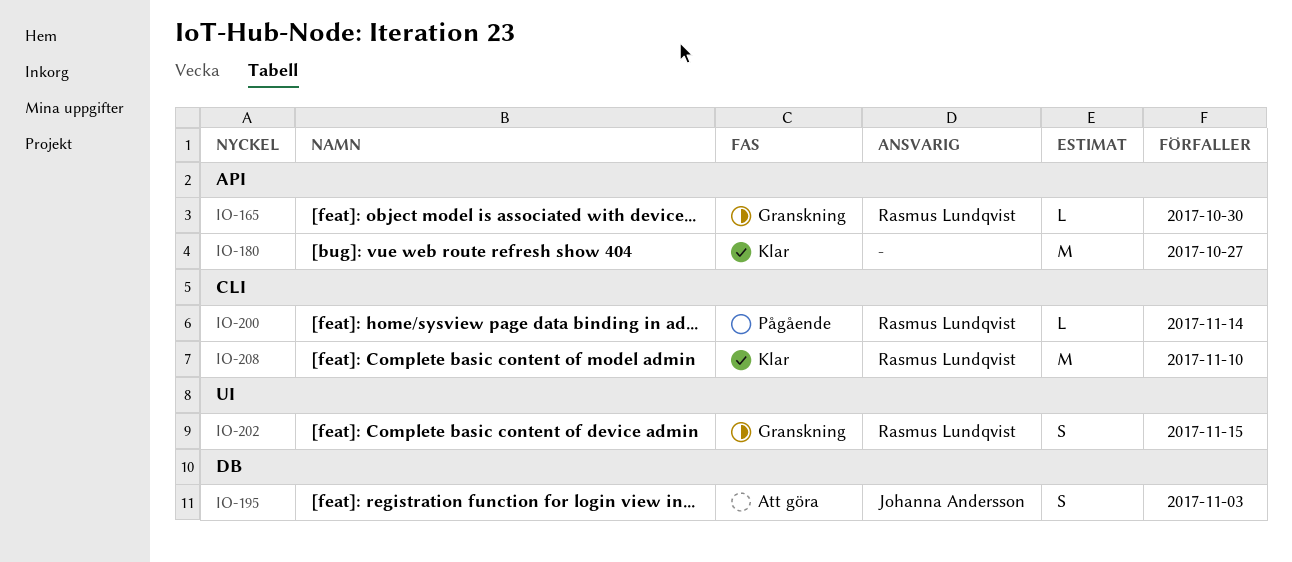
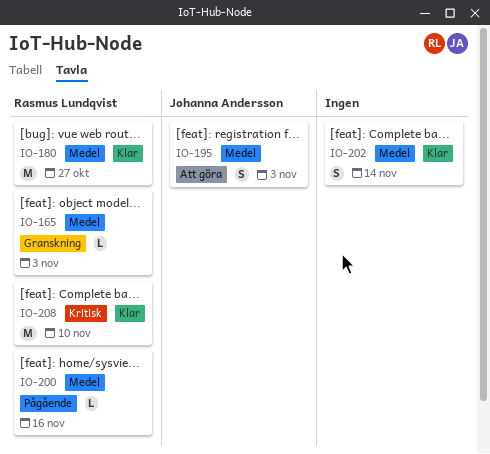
IO-165, due: Oct 30 -> Nov 3
IO-180, owner: none -> Rasmus Lundqvist
IO-200, due: Nov 14 -> Nov 16
IO-202, status: Granskning -> Klar
IO-202, owner: Rasmus Lundqvist -> none
IO-202, due: Nov 15 -> Nov 14

